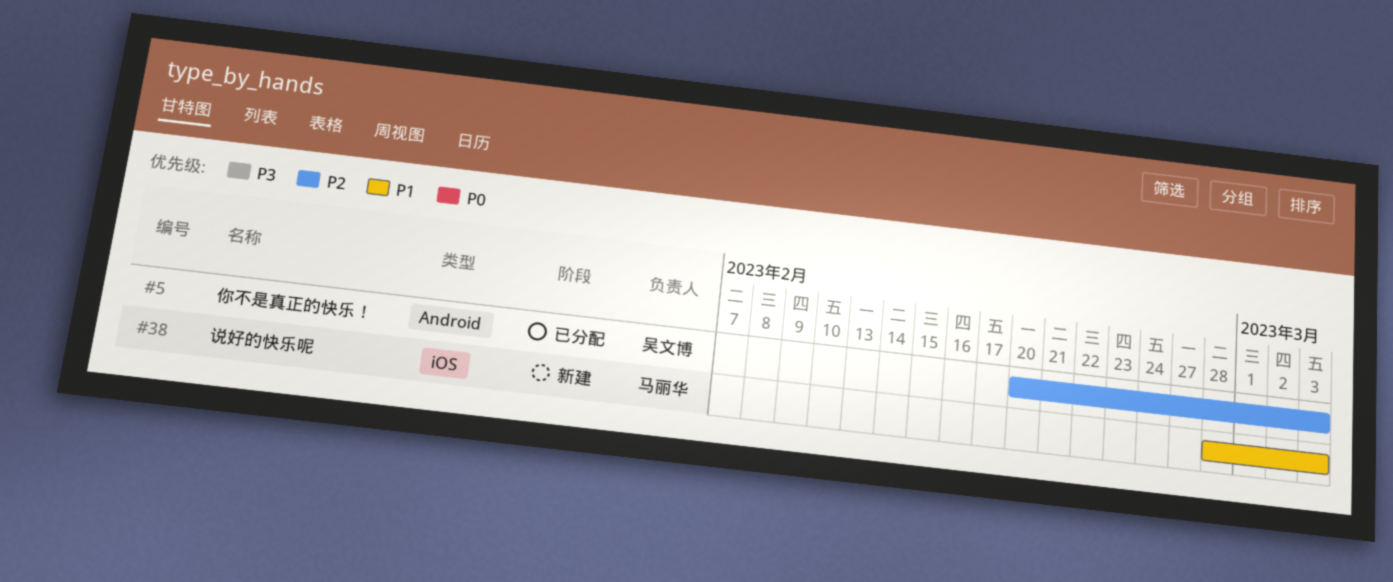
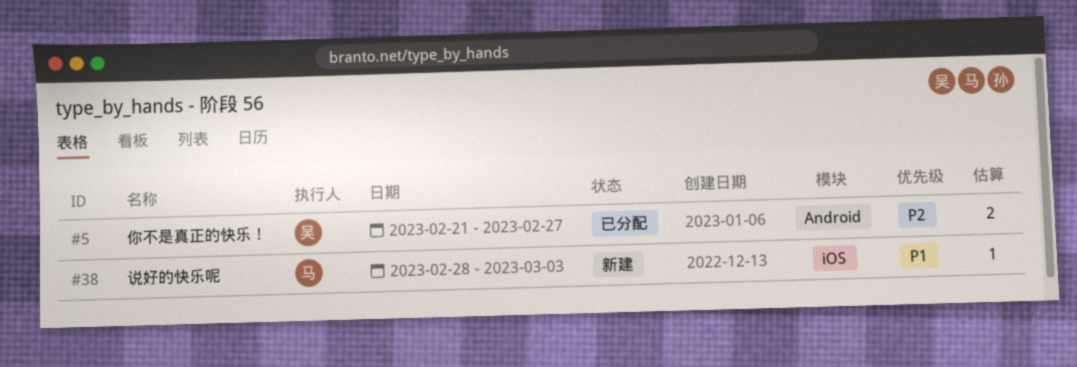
#5, start: Feb 20 -> Feb 21
#5, due: Mar 3 -> Feb 27

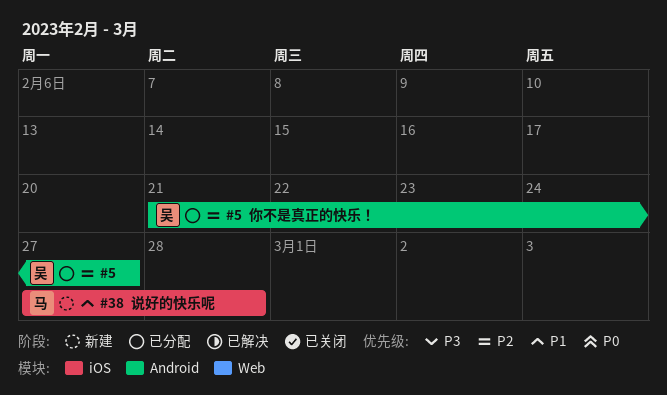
#38, start: Feb 28 -> Feb 27
#38, due: Mar 3 -> Feb 28

